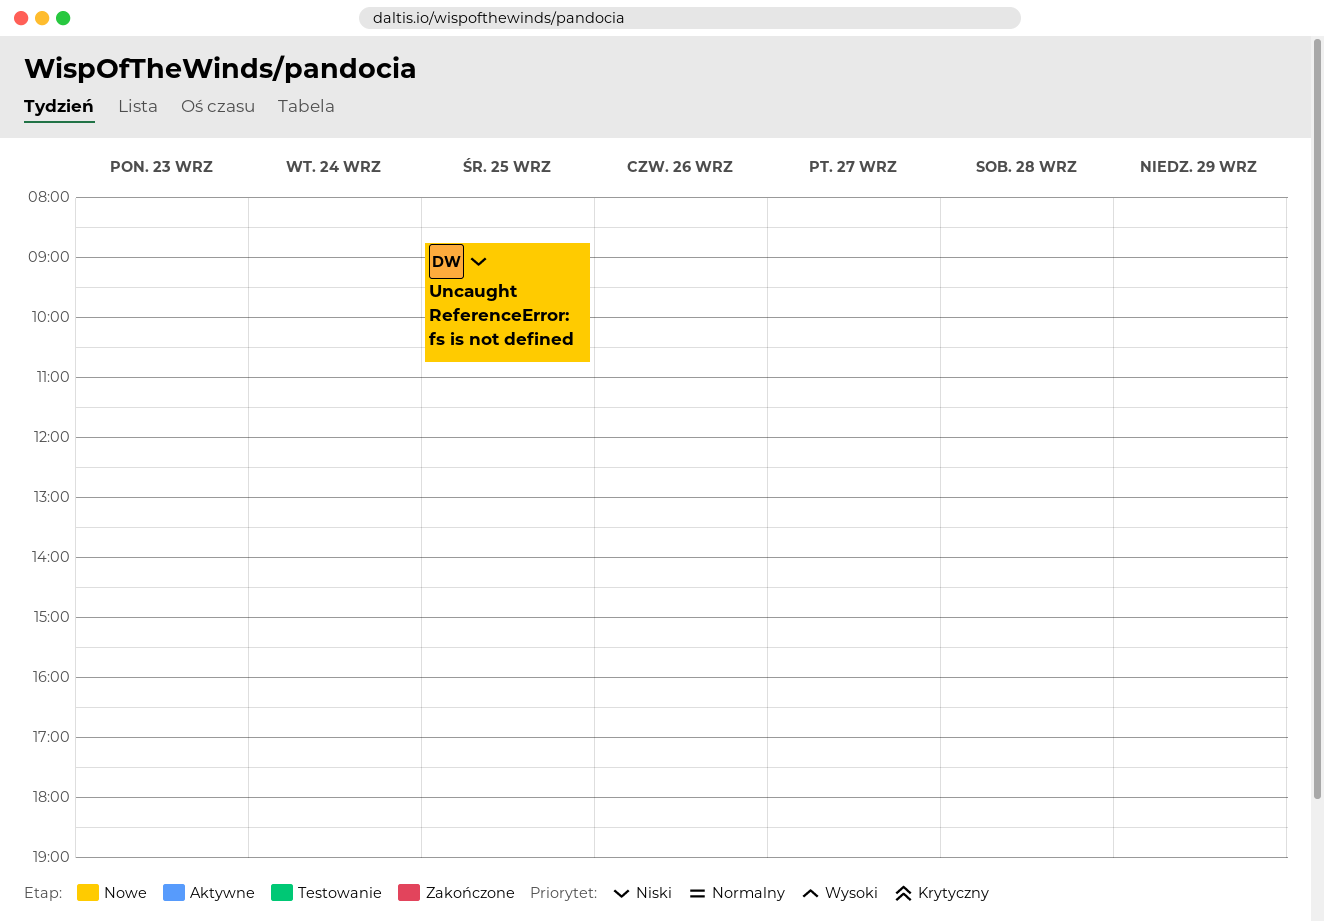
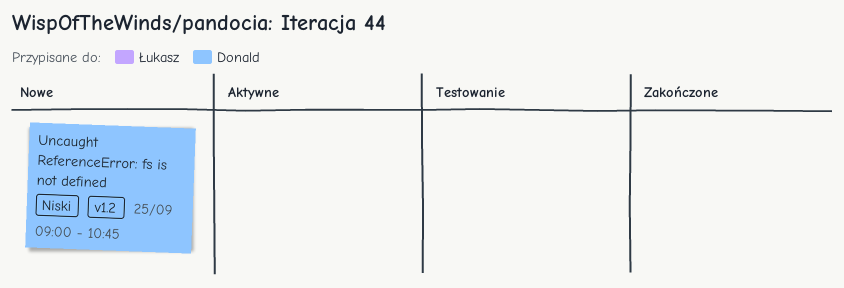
Uncaught ReferenceError: fs is not defined, begins: 08:45 -> 09:00

